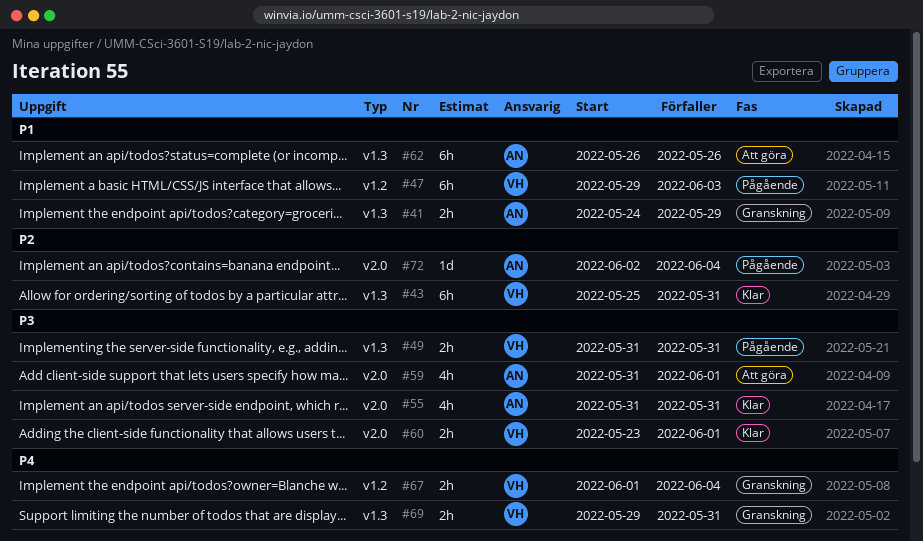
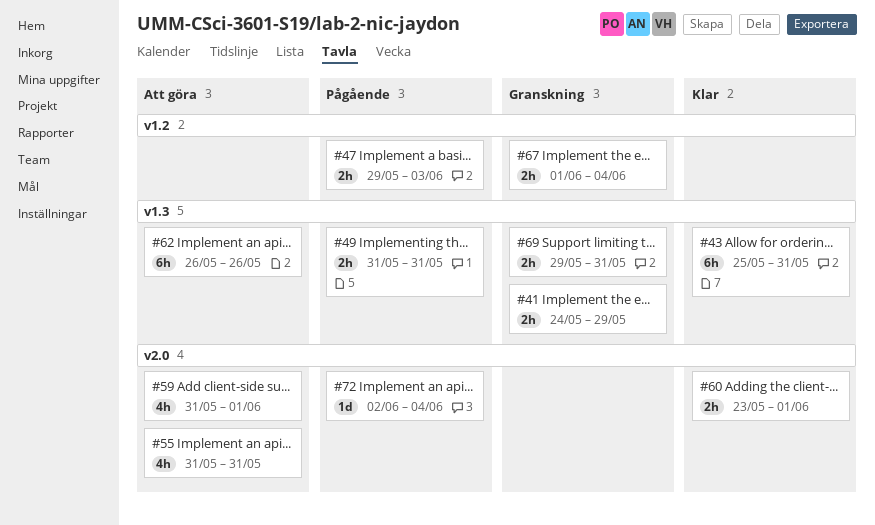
#47, estimate: 6h -> 2h
#55, status: Klar -> Att göra

